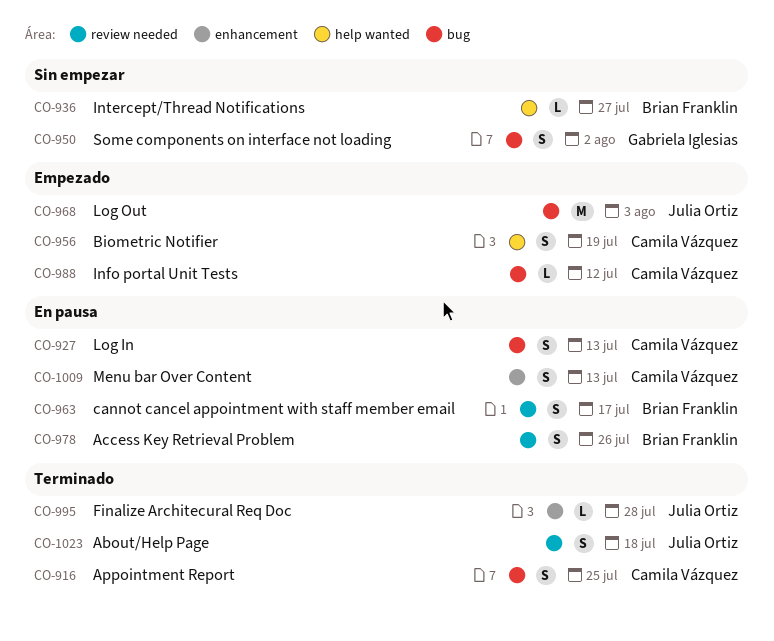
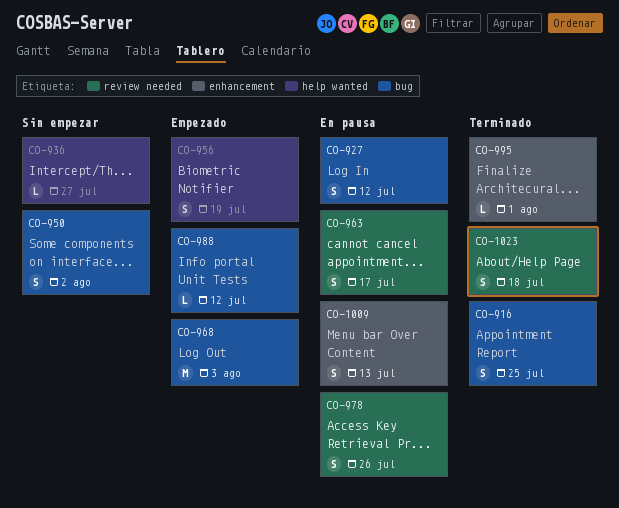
CO-927, due: Jul 13 -> Jul 12
CO-995, due: Jul 28 -> Aug 1

